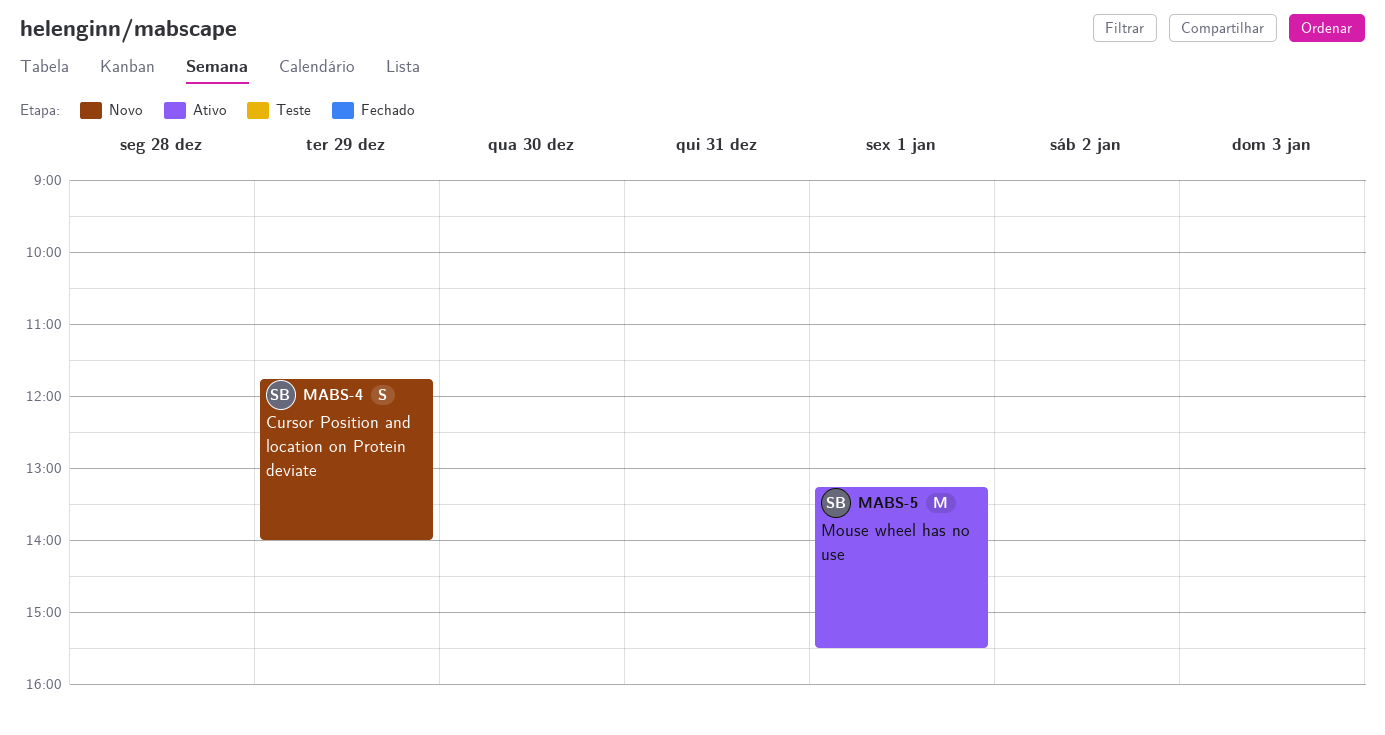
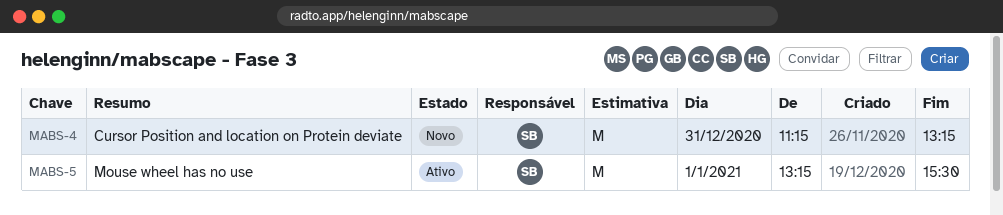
MABS-4, estimate: S -> M
MABS-4, day: Dec 29 -> Dec 31
MABS-4, begins: 11:45 -> 11:15
MABS-4, ends: 14:00 -> 13:15

